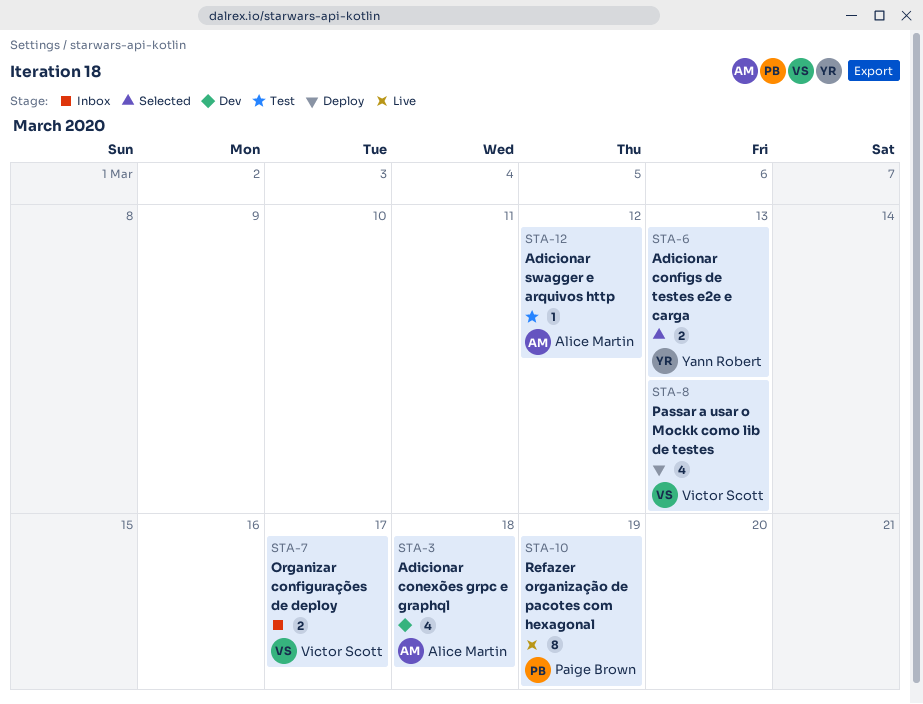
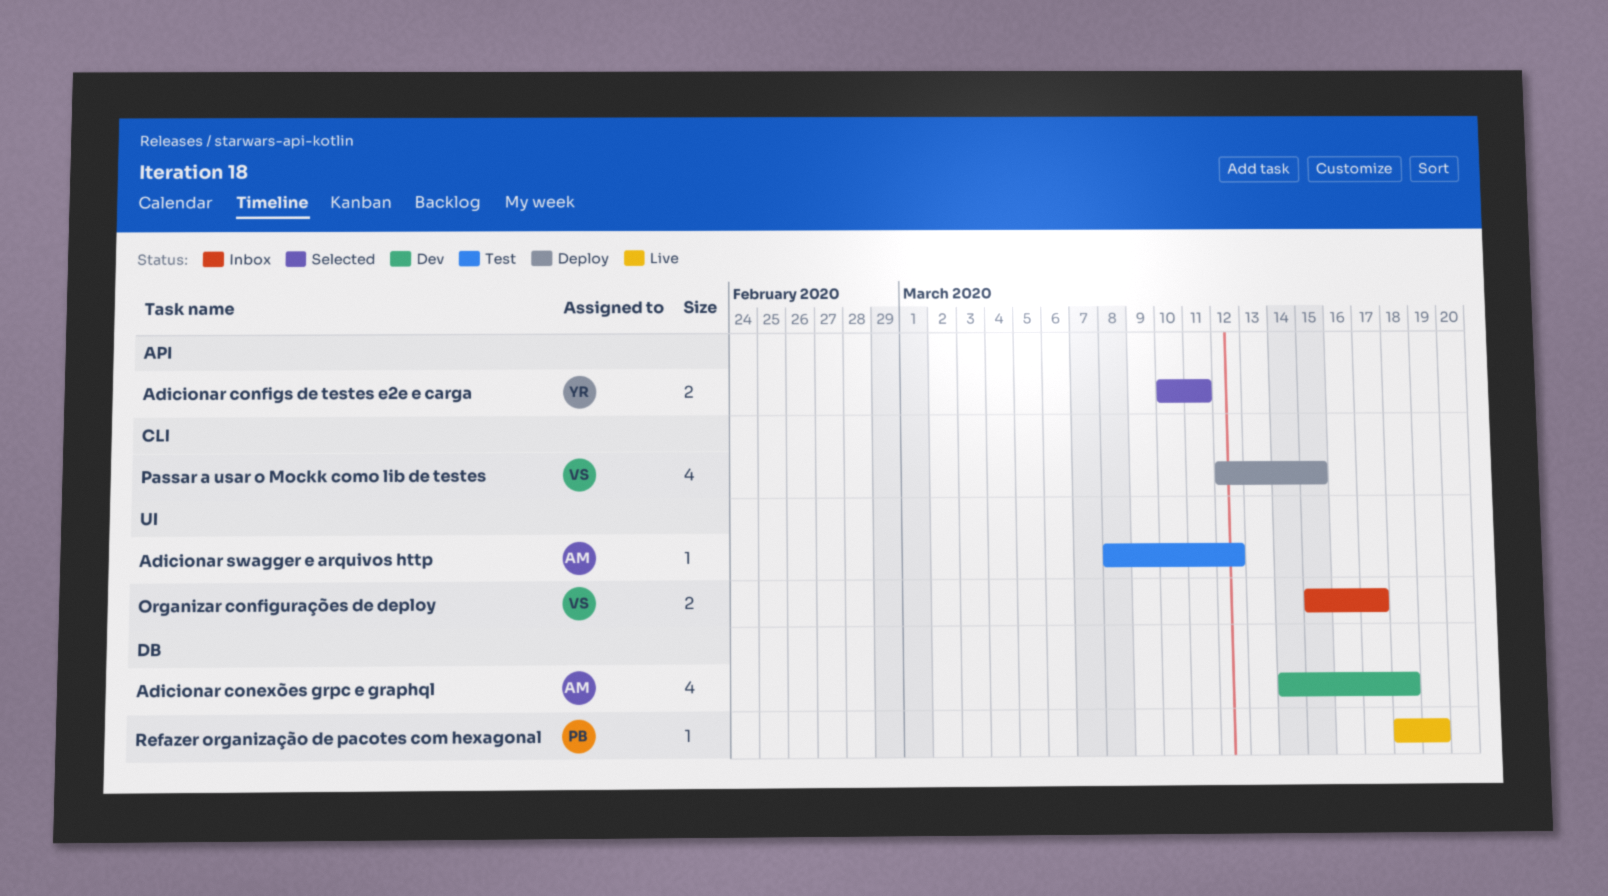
Adicionar configs de testes e2e e carga, due: Mar 13 -> Mar 11
Passar a usar o Mockk como lib de testes, due: Mar 13 -> Mar 15
Refazer organização de pacotes com hexagonal, estimate: 8 -> 1

